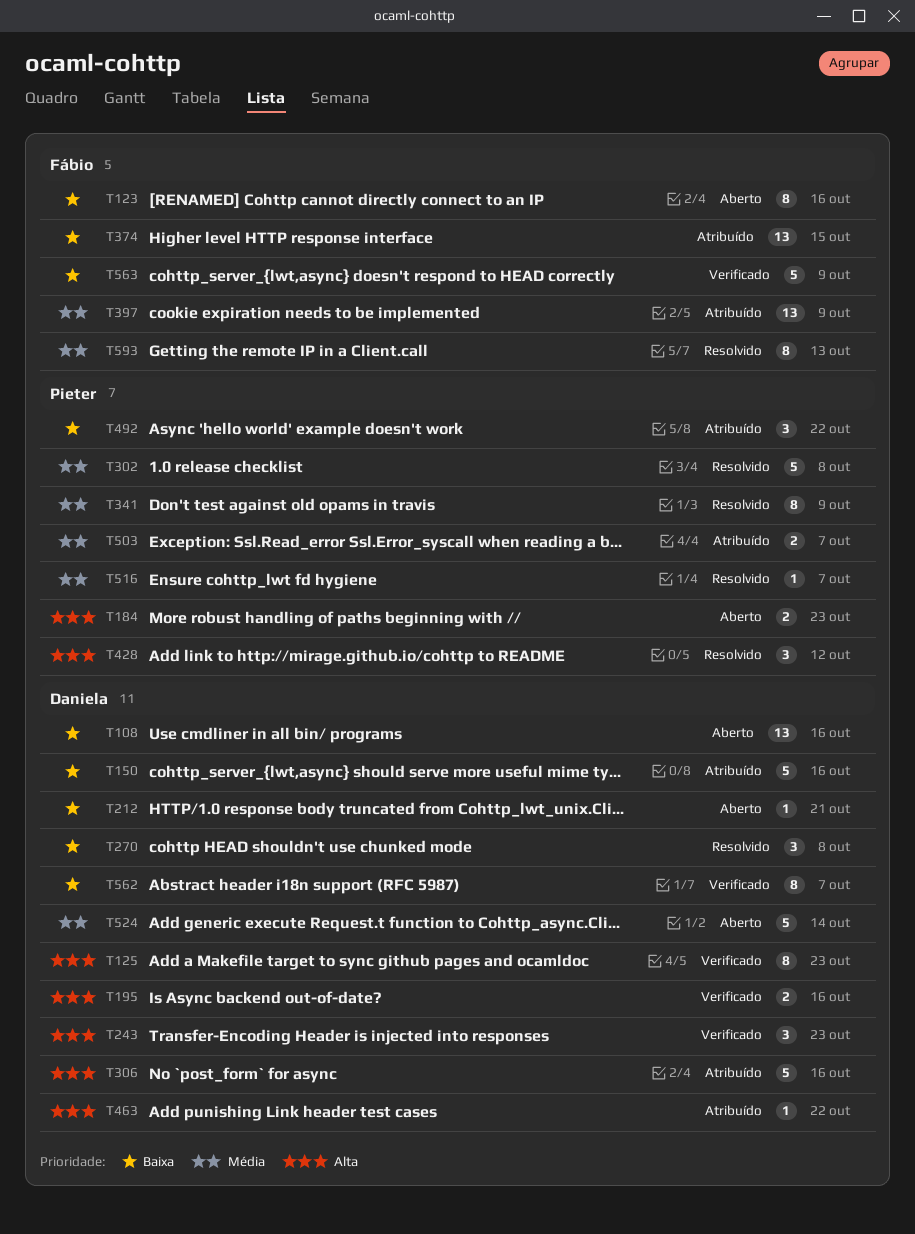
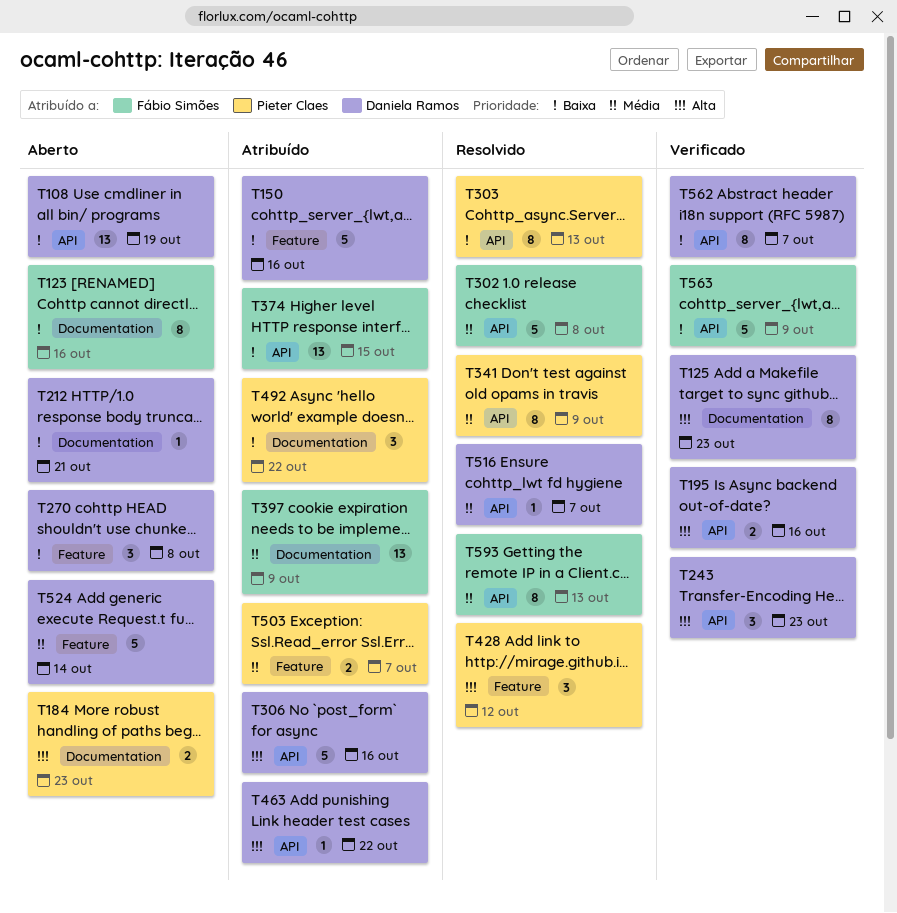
T108, due: Oct 16 -> Oct 19
T270, status: Resolvido -> Aberto
T302, owner: Pieter Claes -> Fábio Simões
T303: none -> present
T516, owner: Pieter Claes -> Daniela Ramos

